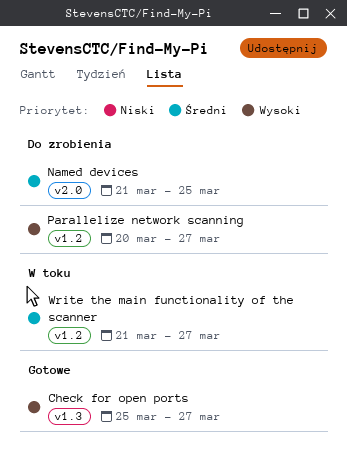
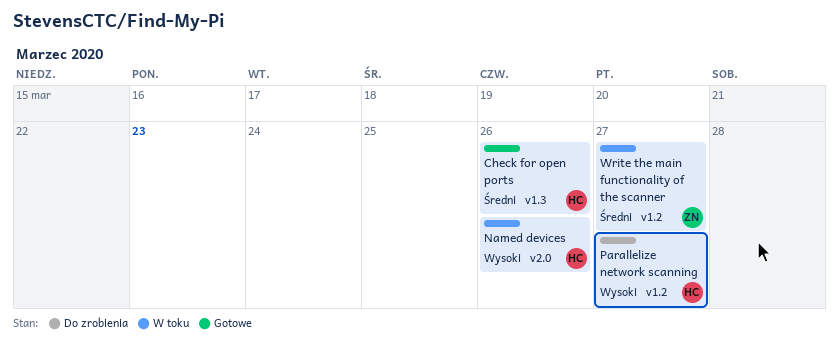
Check for open ports, priority: Wysoki -> Średni
Check for open ports, due: Mar 27 -> Mar 26
Named devices, status: Do zrobienia -> W toku
Named devices, priority: Średni -> Wysoki
Named devices, due: Mar 25 -> Mar 26

